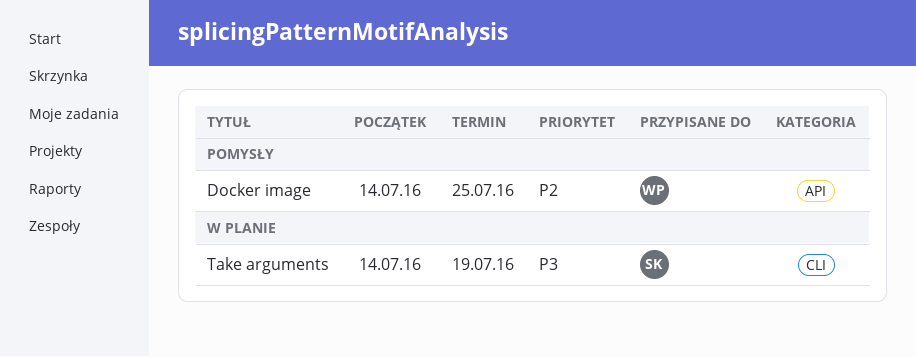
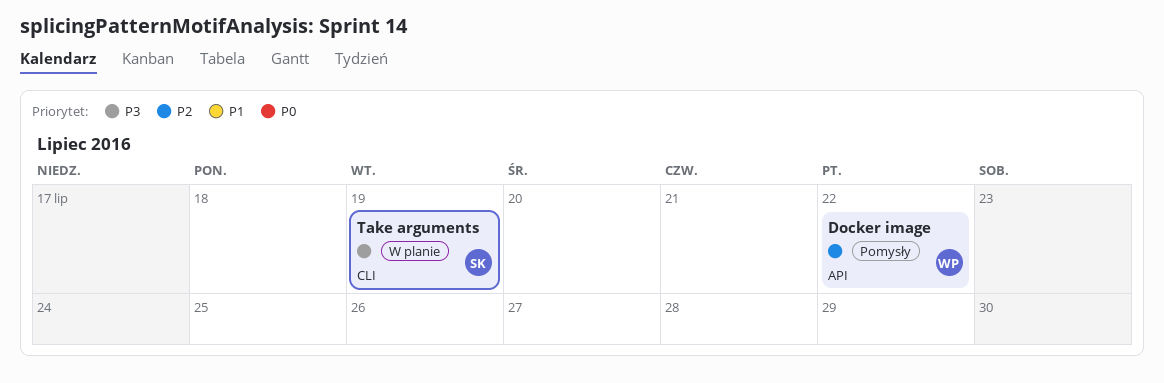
Docker image, due: Jul 25 -> Jul 22

